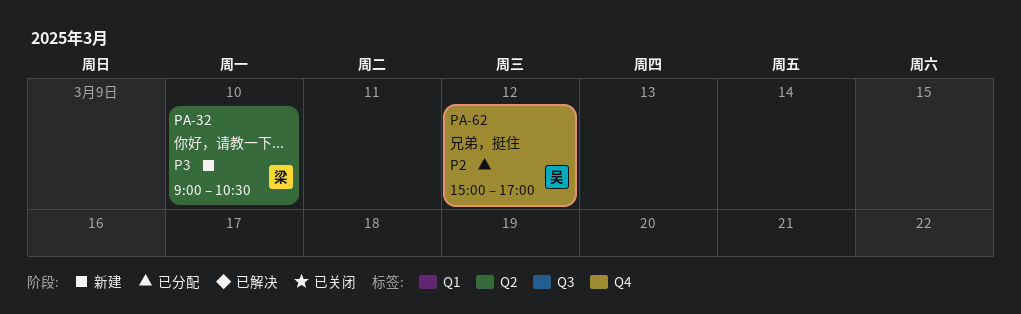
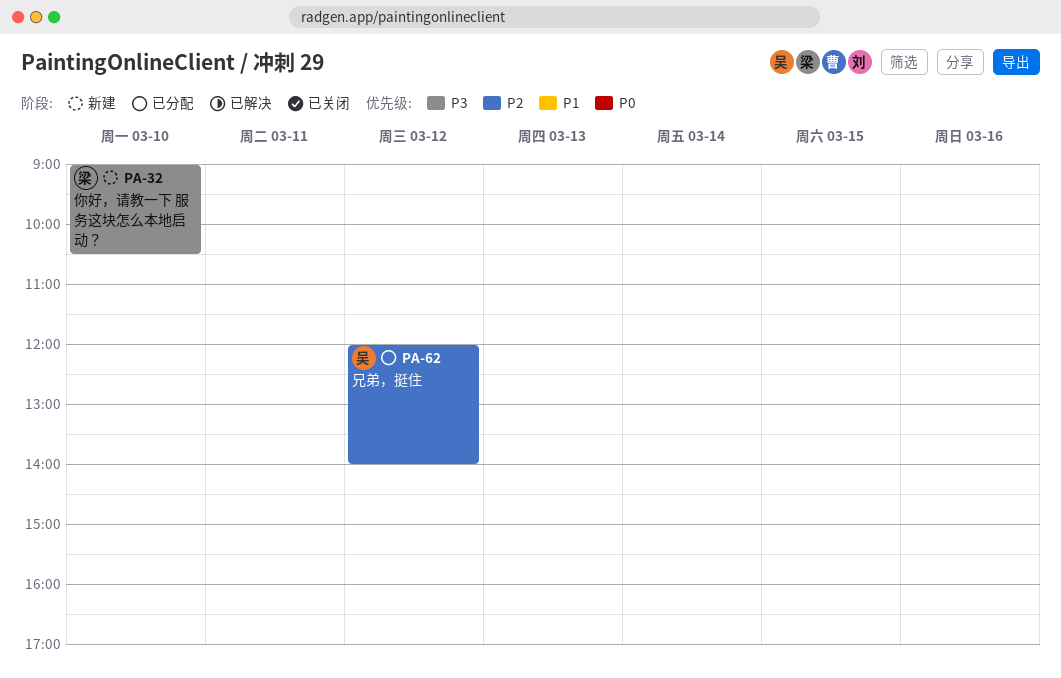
PA-62, begins: 15:00 -> 12:00
PA-62, ends: 17:00 -> 14:00

